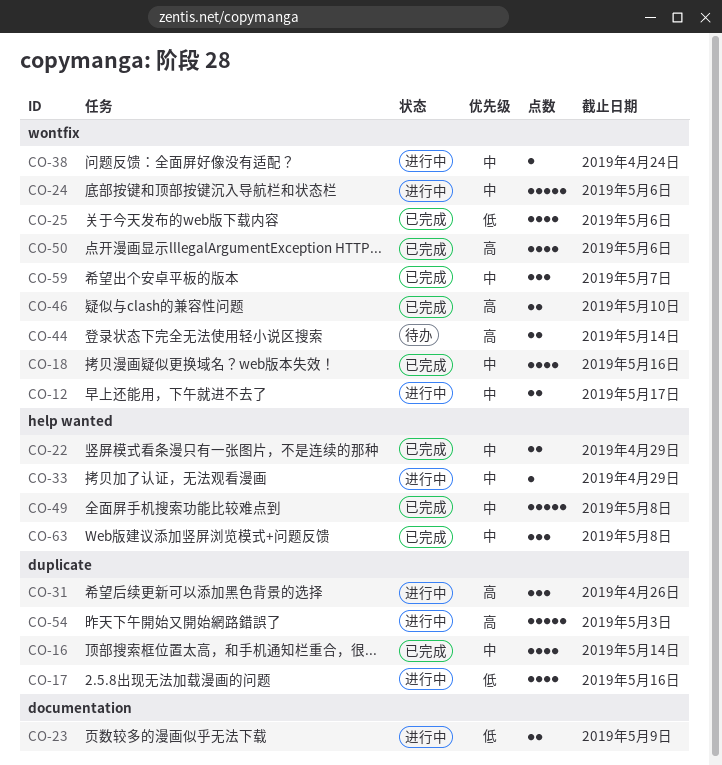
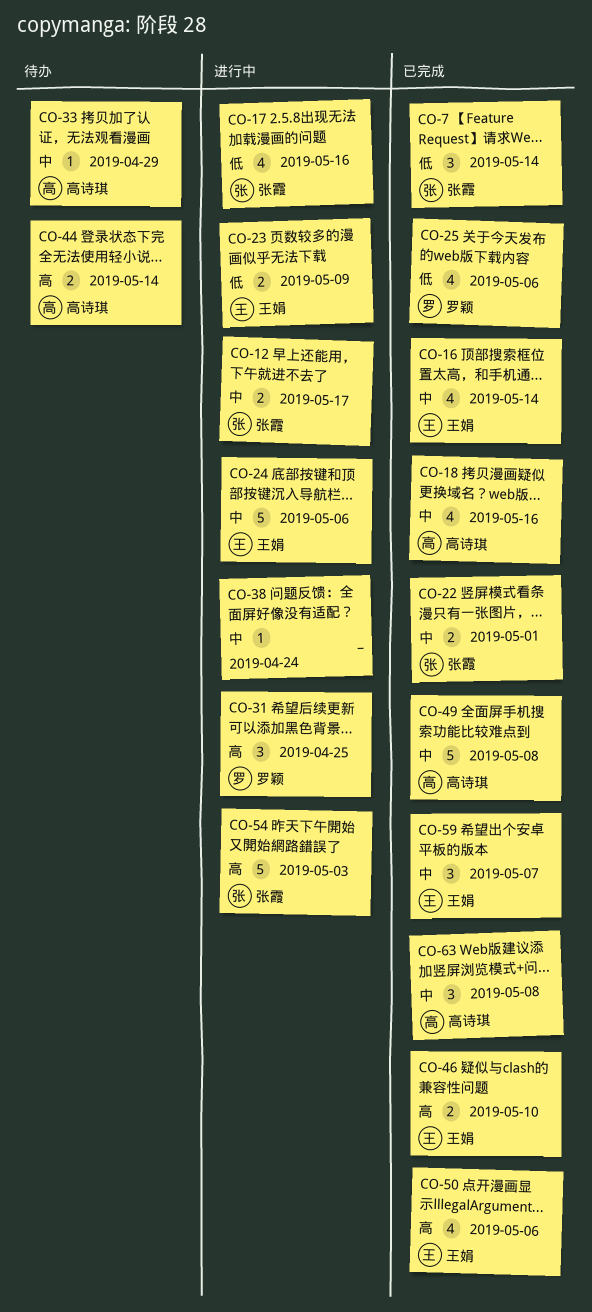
CO-7: none -> present
CO-22, due: Apr 29 -> May 1
CO-31, due: Apr 26 -> Apr 25
CO-33, status: 进行中 -> 待办

